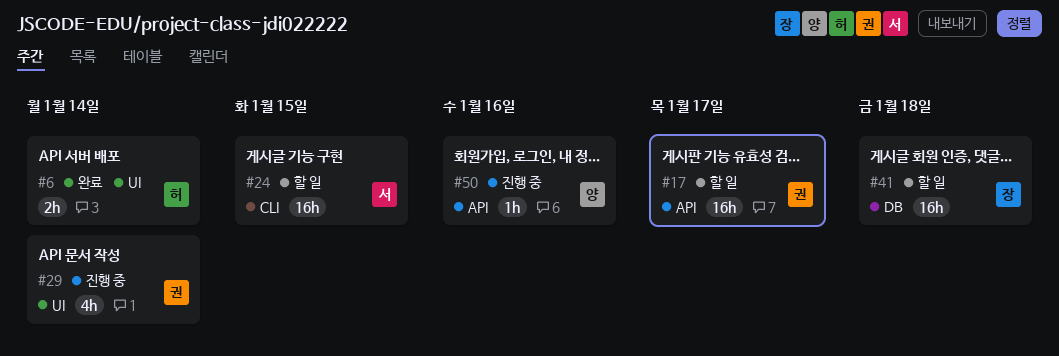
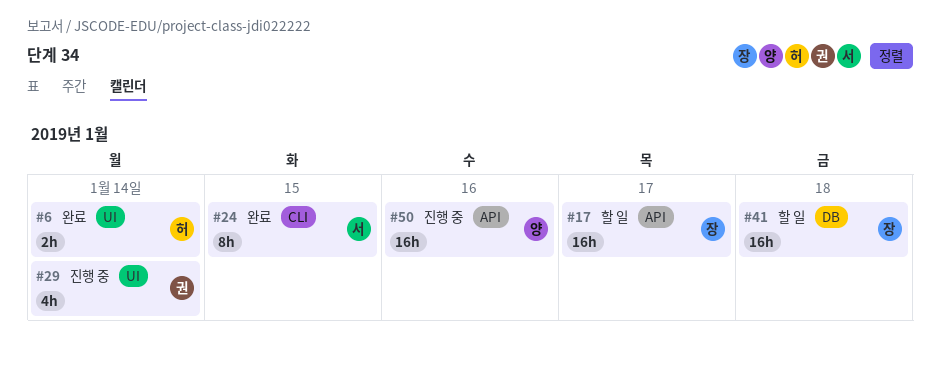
#17, owner: 권 -> 장
#24, status: 할 일 -> 완료
#24, estimate: 16h -> 8h
#50, estimate: 1h -> 16h

